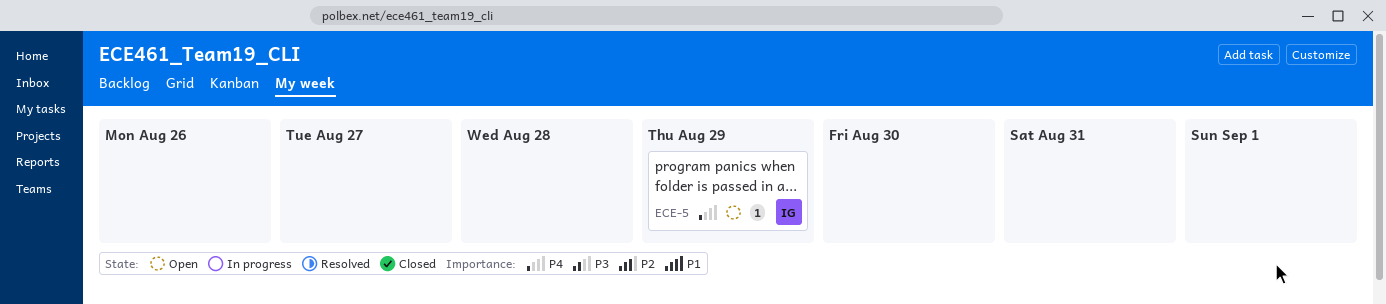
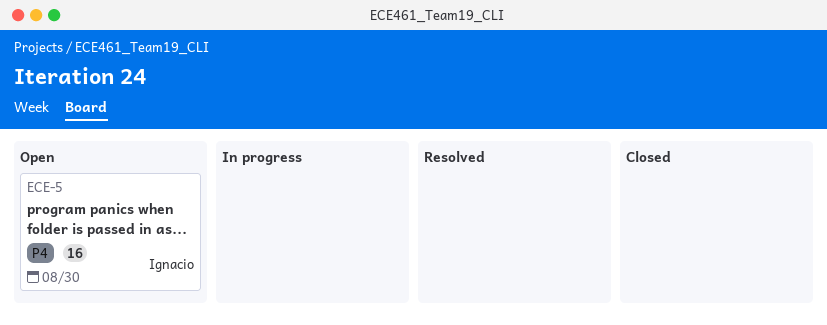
ECE-5, estimate: 1 -> 16
ECE-5, due: Aug 29 -> Aug 30

